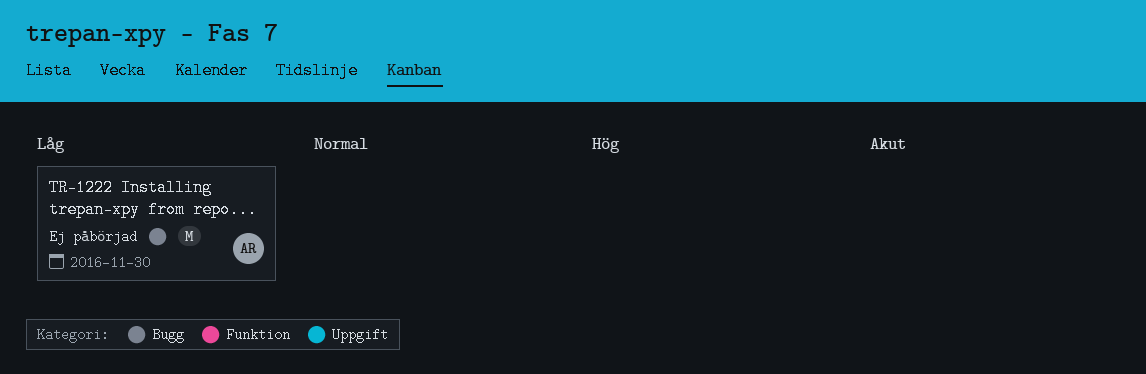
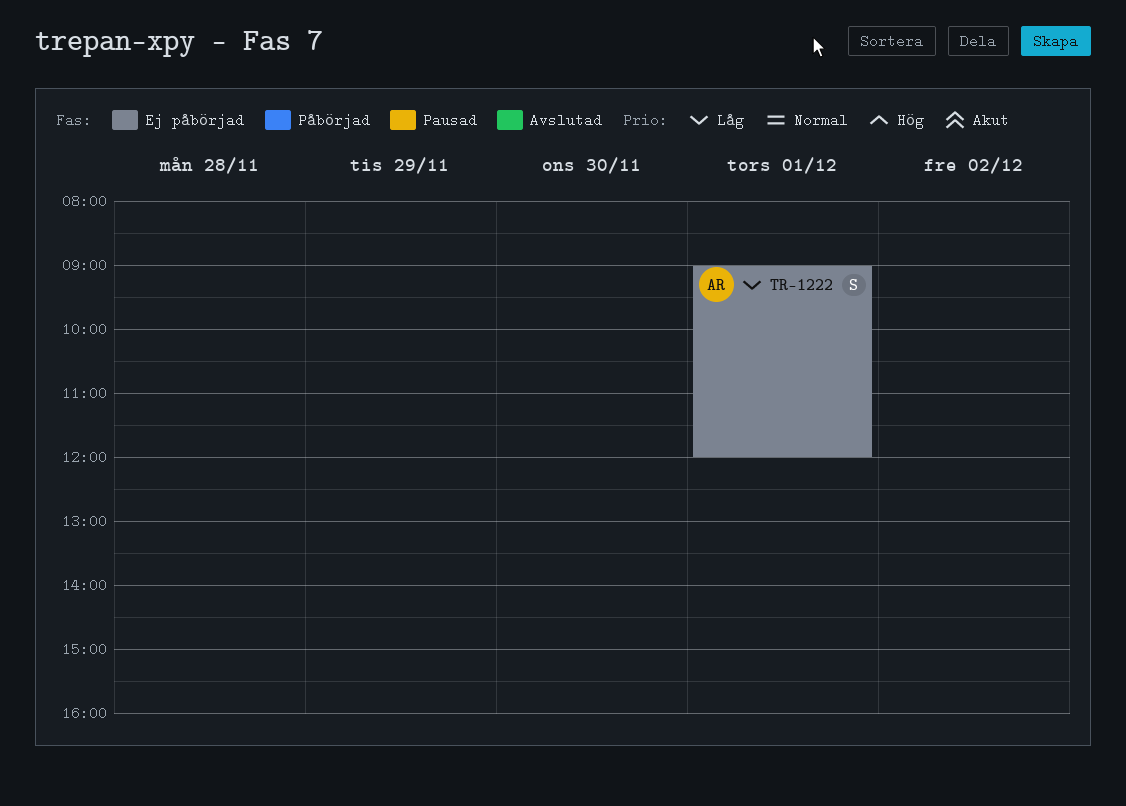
TR-1222, estimate: M -> S
TR-1222, day: Nov 30 -> Dec 1

